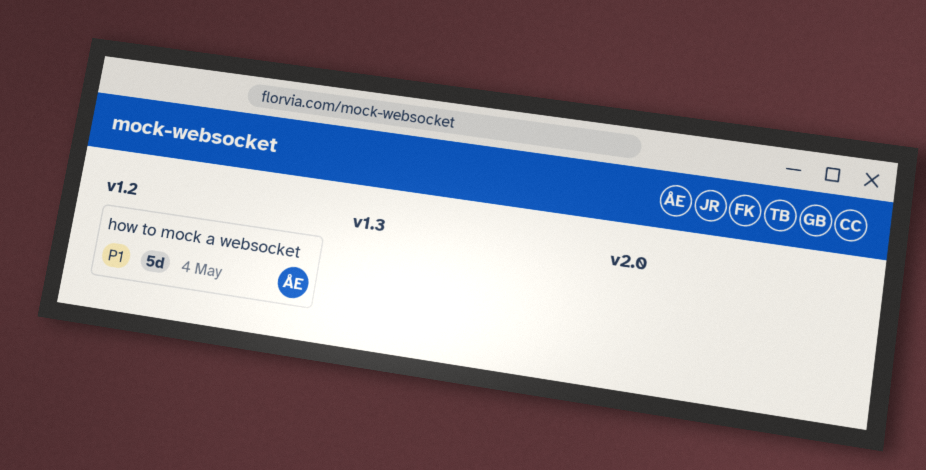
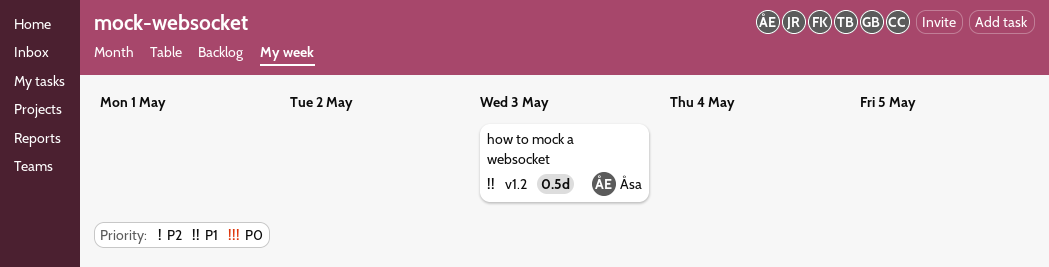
how to mock a websocket, estimate: 5d -> 0.5d
how to mock a websocket, due: May 4 -> May 3

